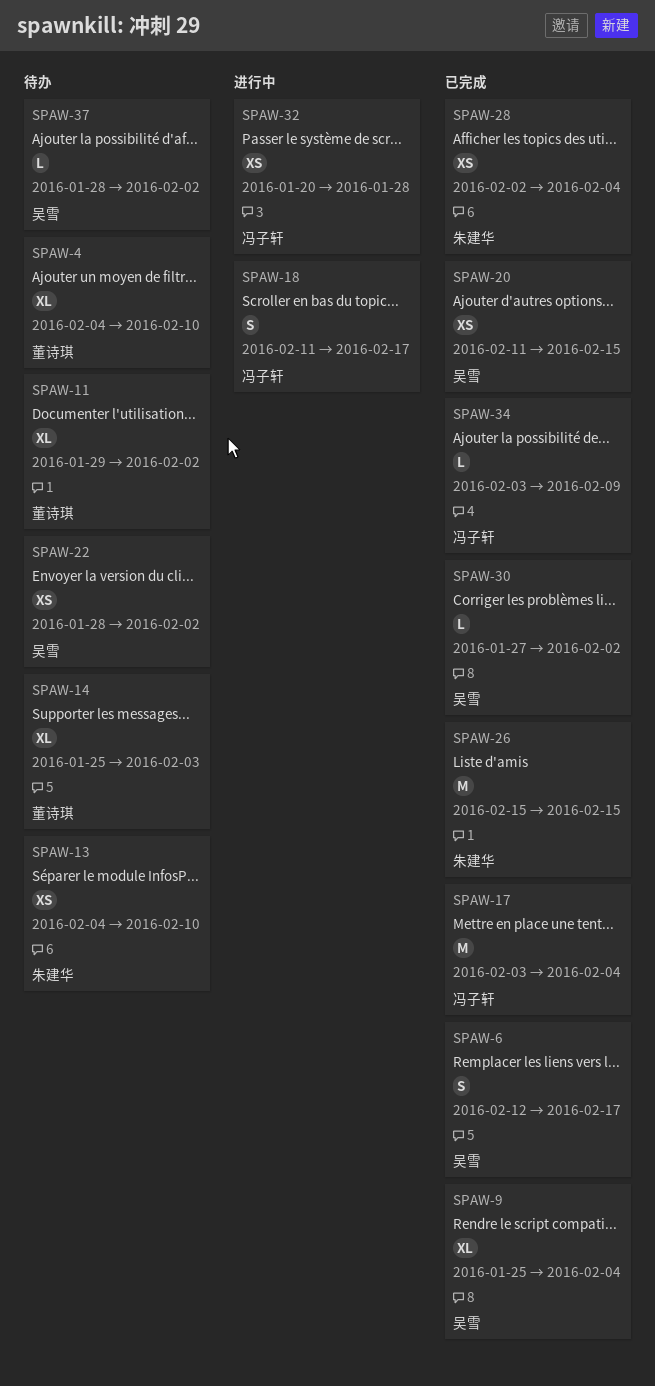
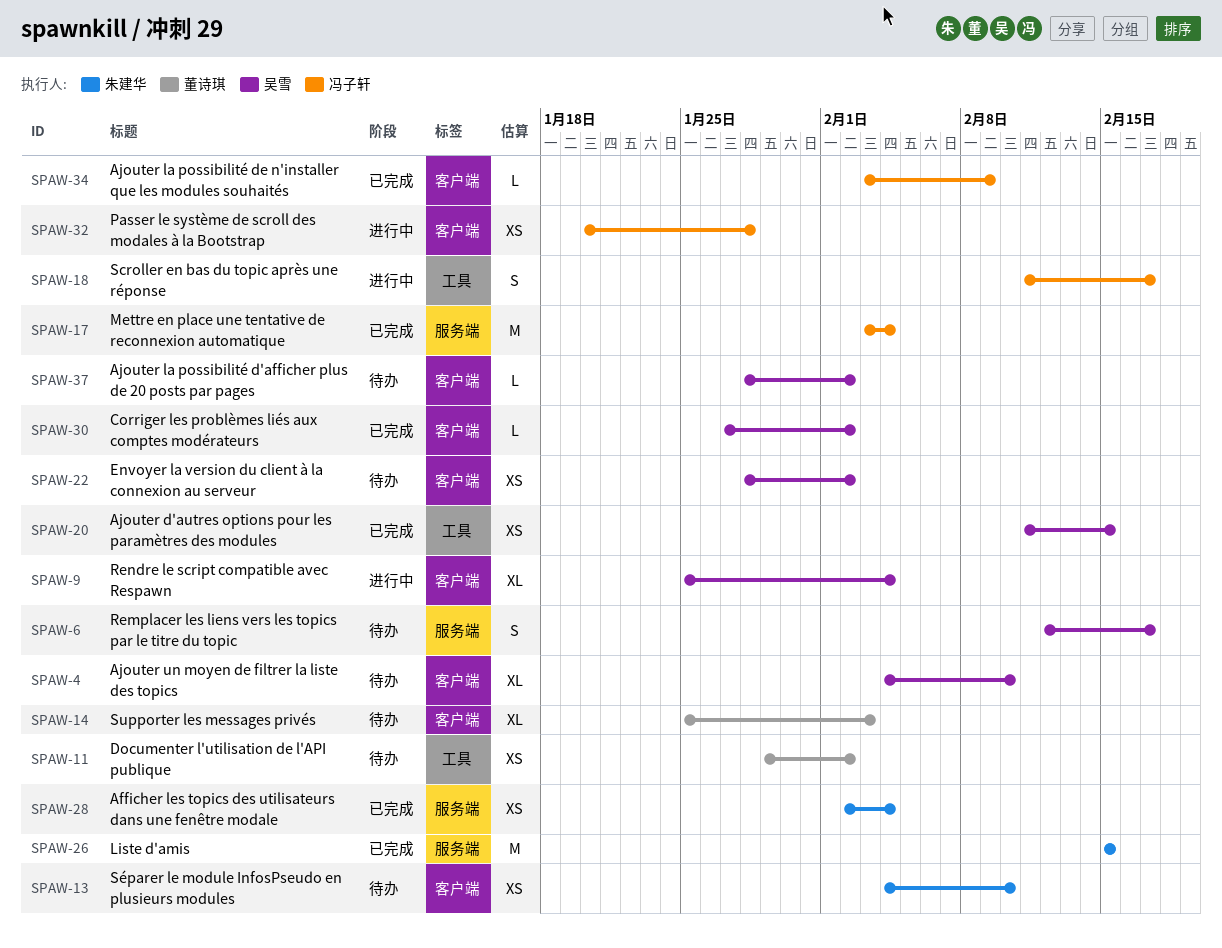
SPAW-4, owner: 董诗琪 -> 吴雪
SPAW-6, status: 已完成 -> 待办
SPAW-9, status: 已完成 -> 进行中
SPAW-11, estimate: XL -> XS

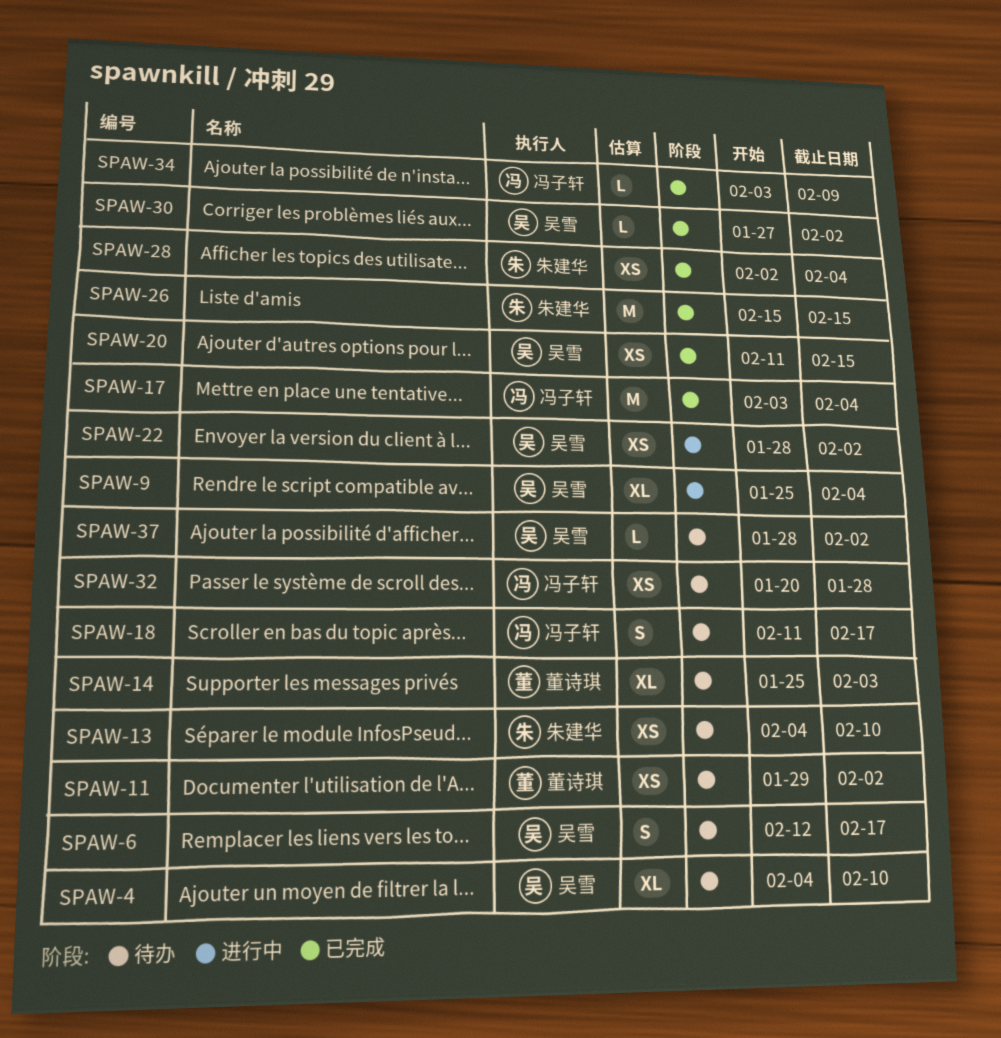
SPAW-18, status: 进行中 -> 待办
SPAW-22, status: 待办 -> 进行中
SPAW-32, status: 进行中 -> 待办

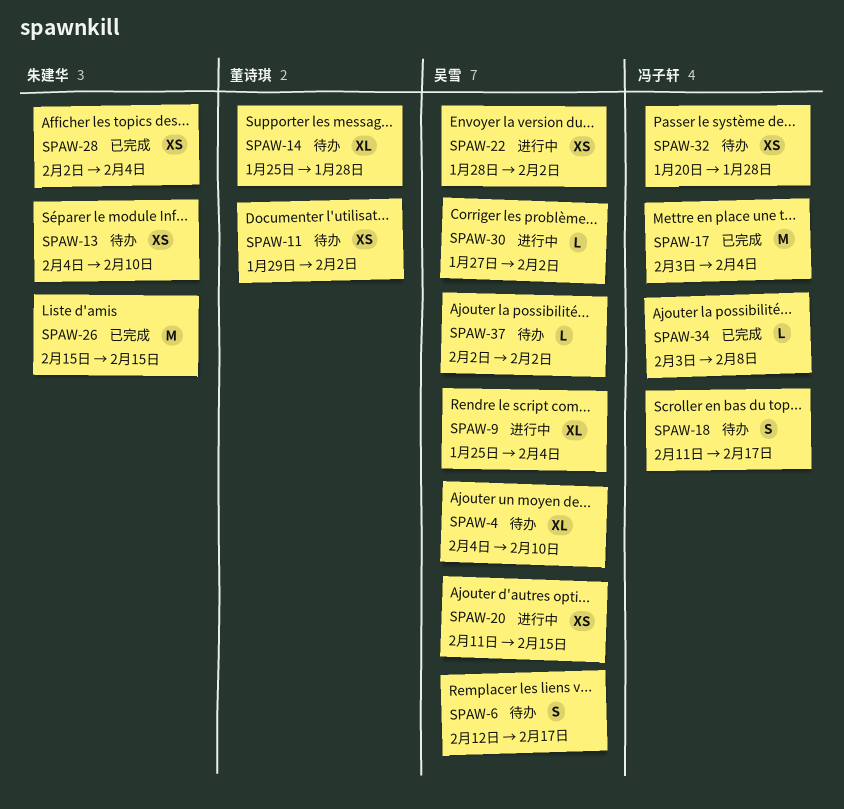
SPAW-14, due: Feb 3 -> Jan 28
SPAW-20, status: 已完成 -> 进行中
SPAW-30, status: 已完成 -> 进行中
SPAW-34, due: Feb 9 -> Feb 8
SPAW-37, start: Jan 28 -> Feb 2

